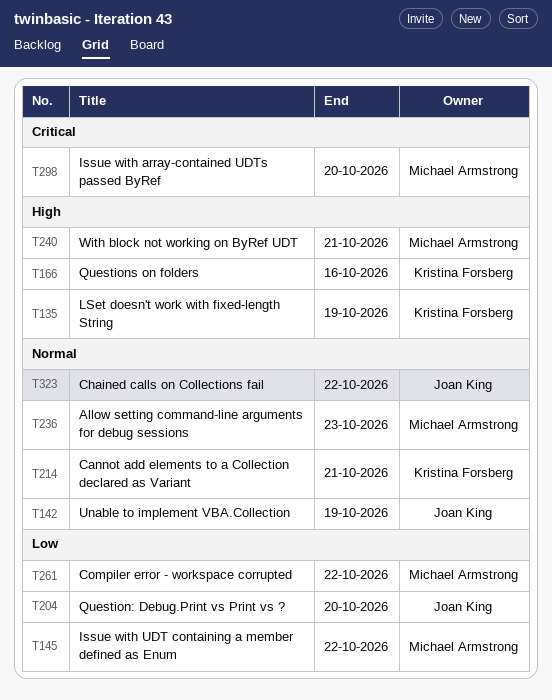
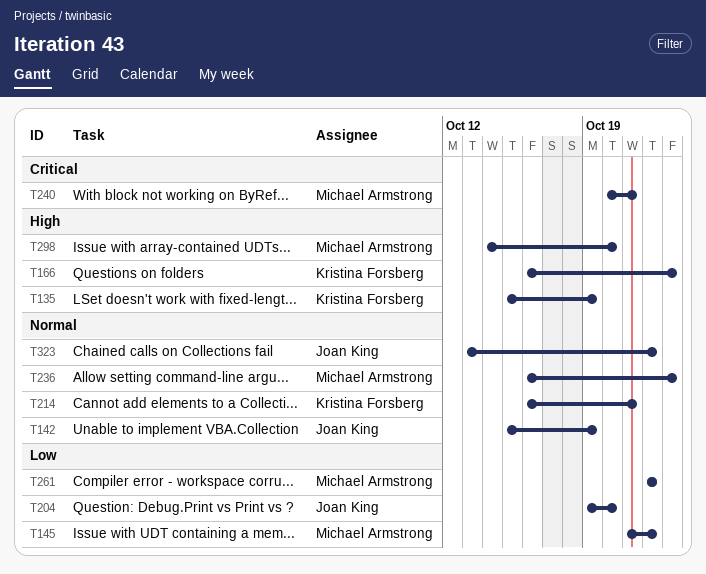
T166, due: Oct 16 -> Oct 23
T240, priority: High -> Critical
T298, priority: Critical -> High

